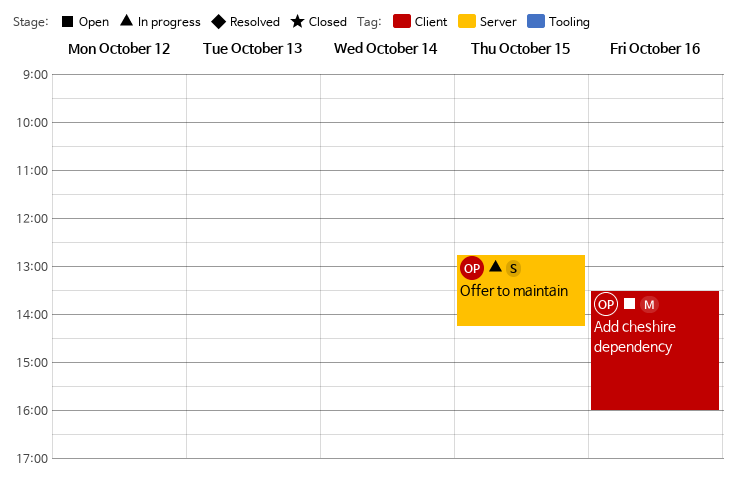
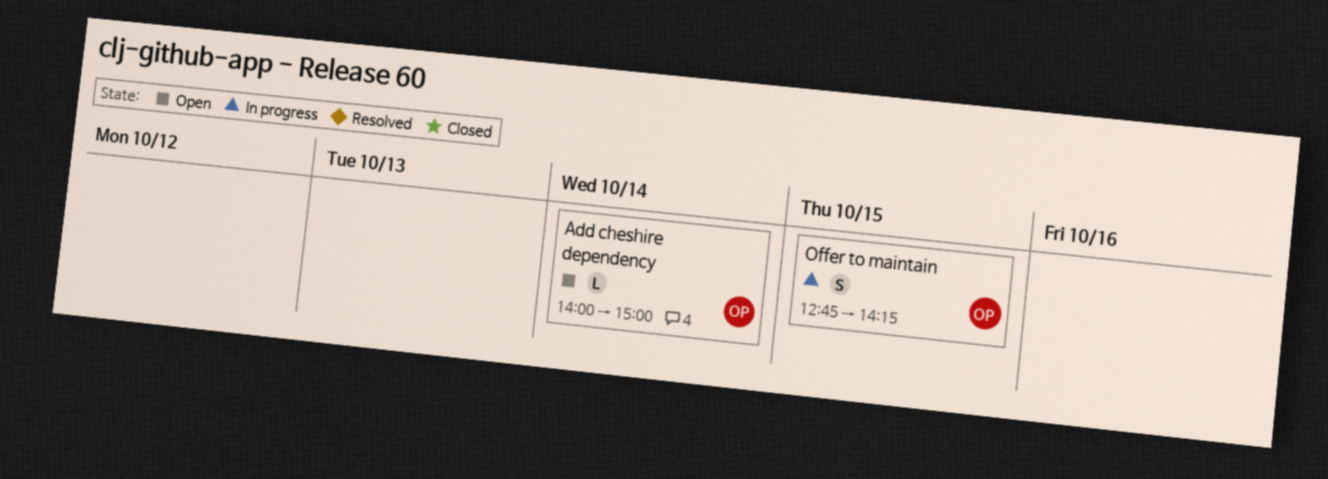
Add cheshire dependency, estimate: M -> L
Add cheshire dependency, day: Oct 16 -> Oct 14
Add cheshire dependency, begins: 13:30 -> 14:00
Add cheshire dependency, ends: 16:00 -> 15:00

